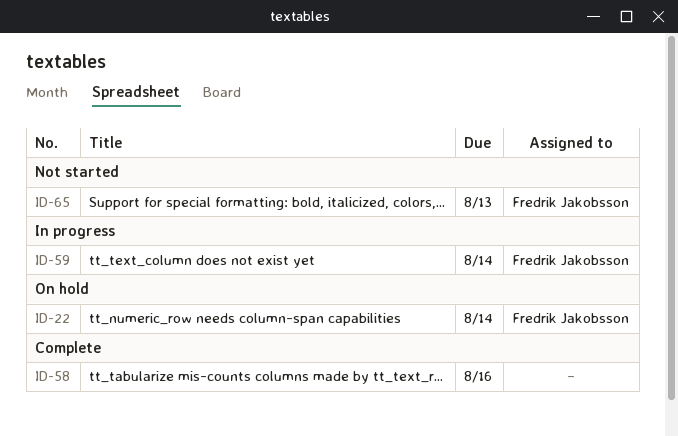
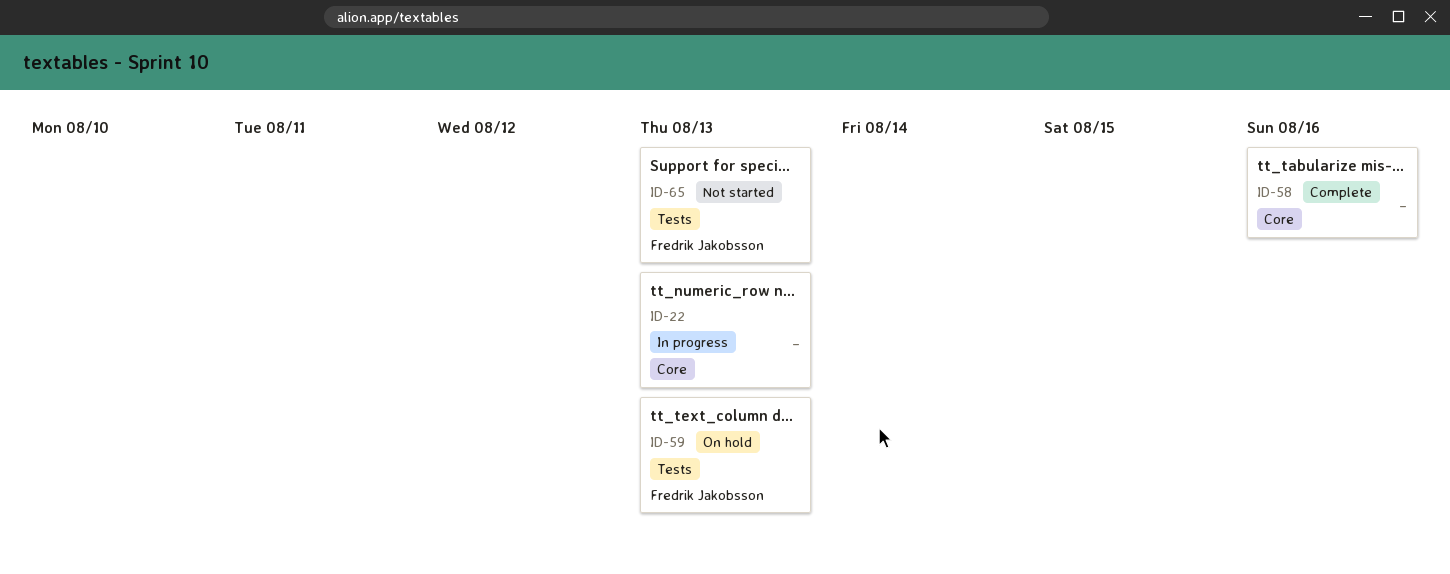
ID-22, status: On hold -> In progress
ID-22, owner: Fredrik Jakobsson -> none
ID-22, due: Aug 14 -> Aug 13
ID-59, status: In progress -> On hold
ID-59, due: Aug 14 -> Aug 13

